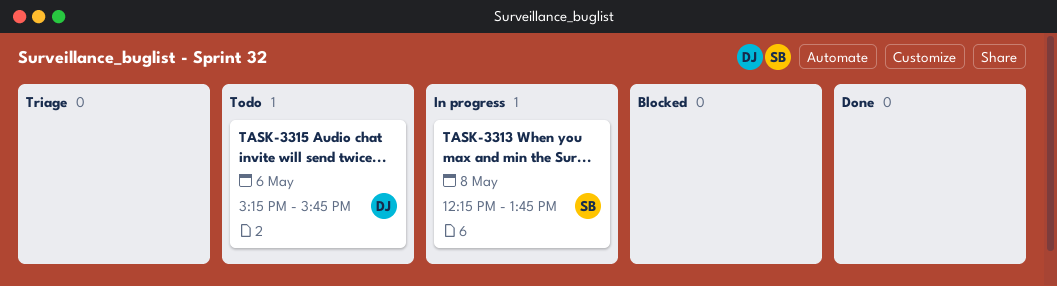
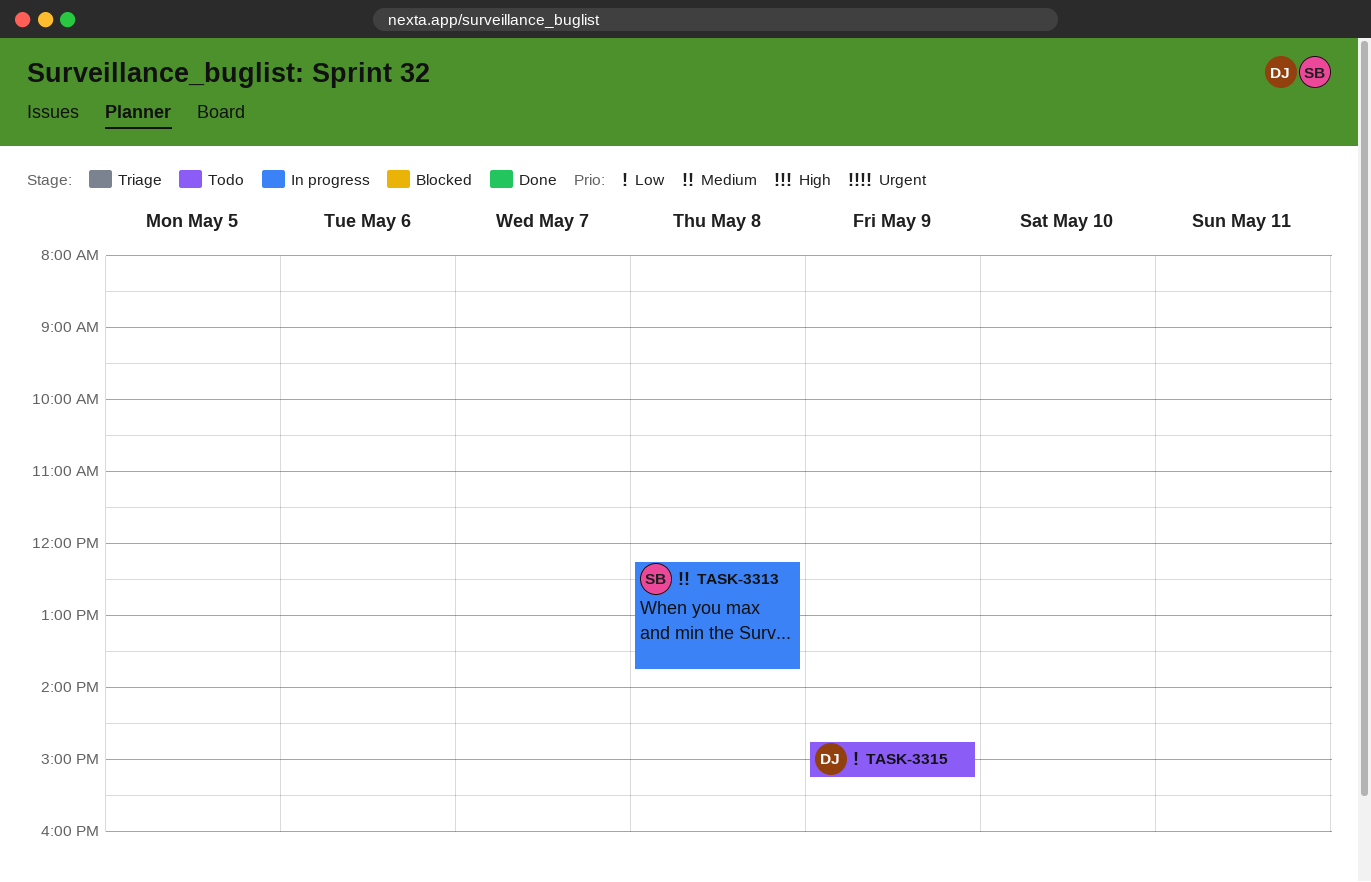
TASK-3315, day: May 6 -> May 9
TASK-3315, begins: 15:15 -> 14:45
TASK-3315, ends: 15:45 -> 15:15

